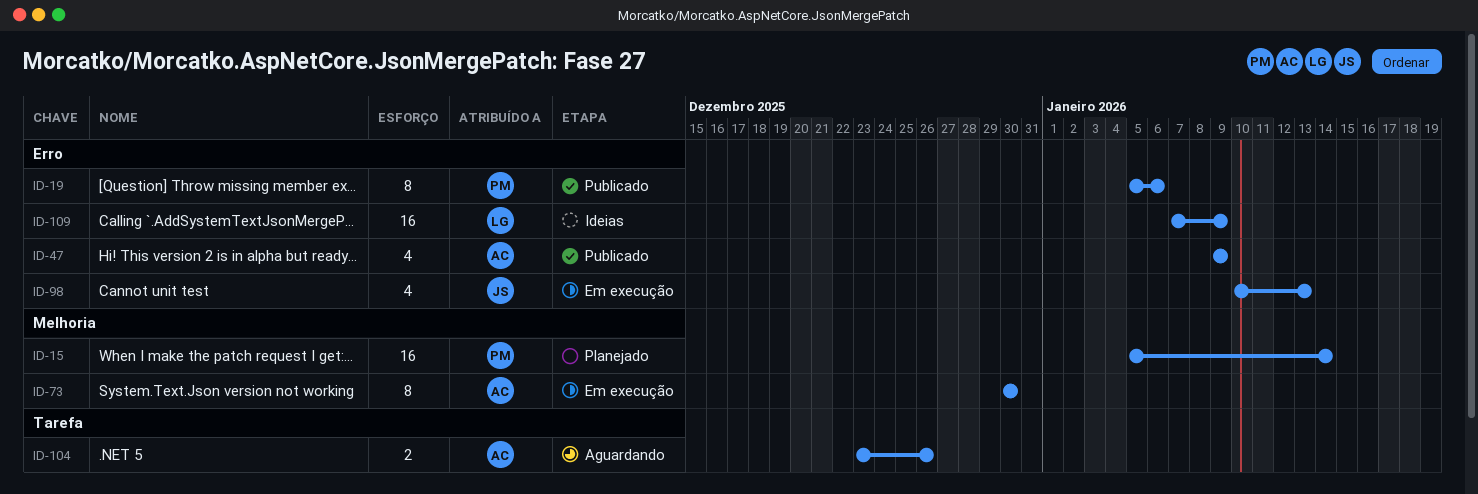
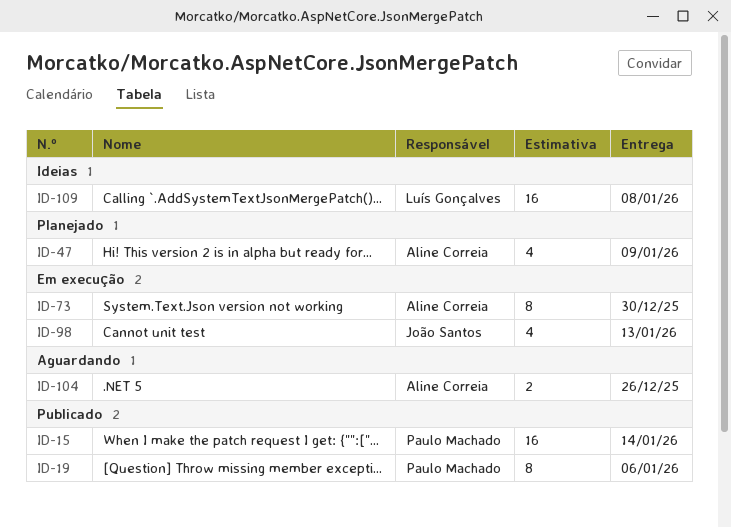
ID-15, status: Planejado -> Publicado
ID-47, status: Publicado -> Planejado
ID-109, due: Jan 9 -> Jan 8

